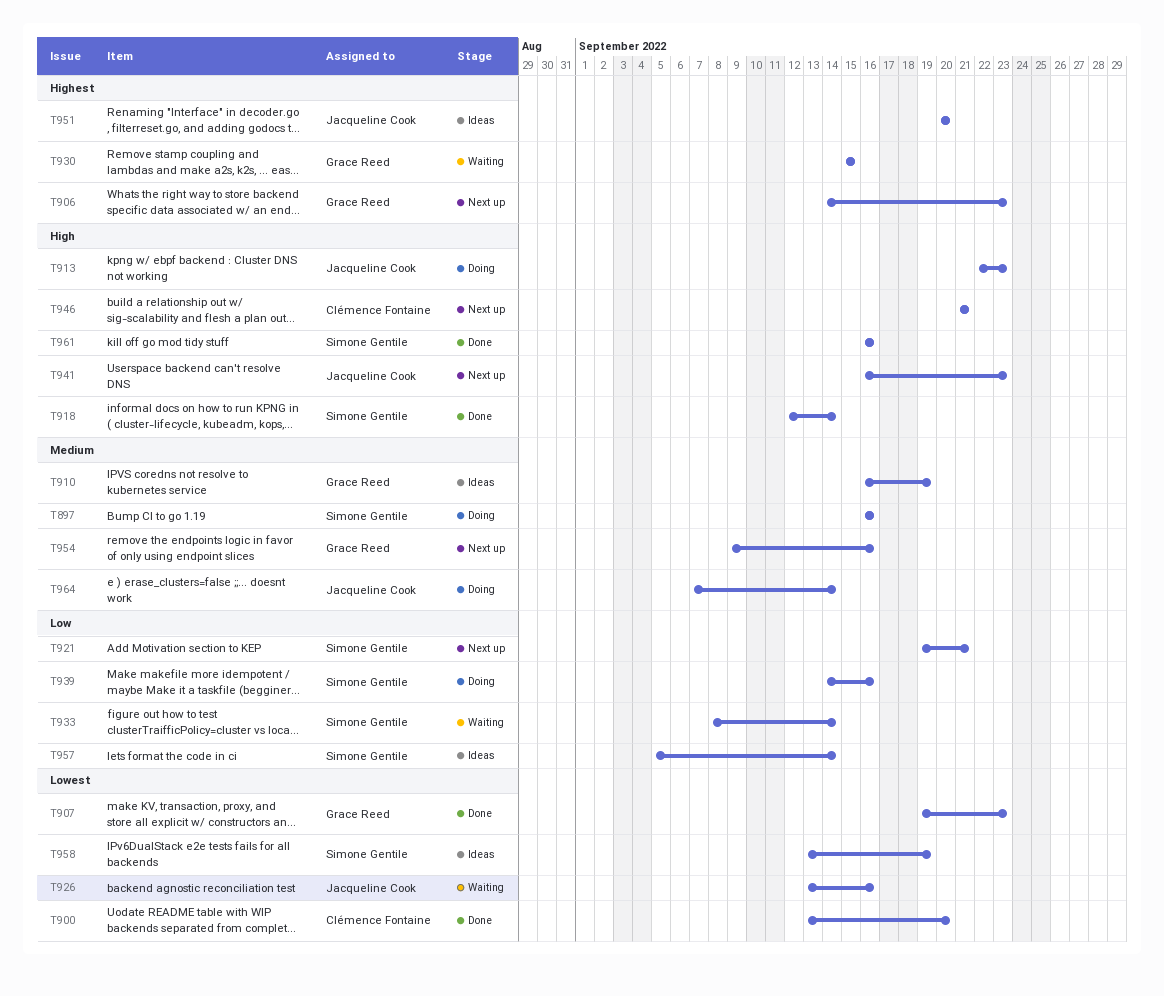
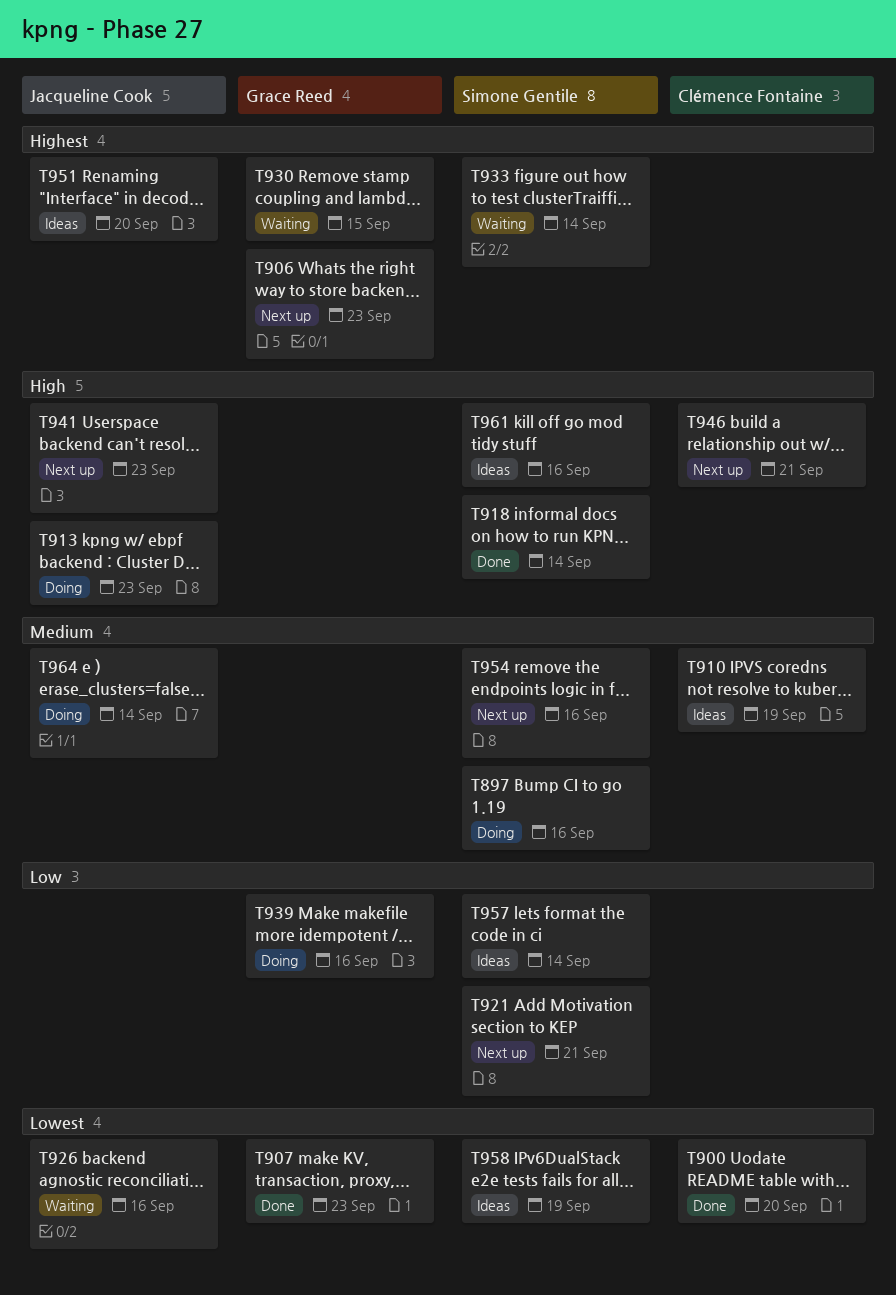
T910, owner: Grace Reed -> Clémence Fontaine
T933, priority: Low -> Highest
T939, owner: Simone Gentile -> Grace Reed
T954, owner: Grace Reed -> Simone Gentile
T961, status: Done -> Ideas

